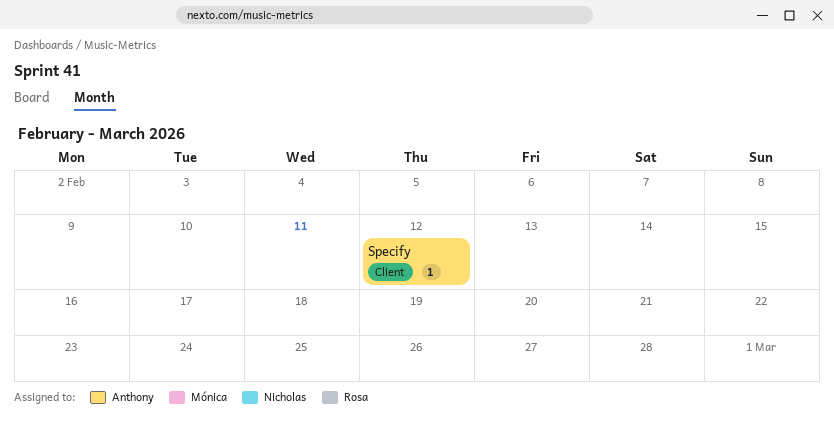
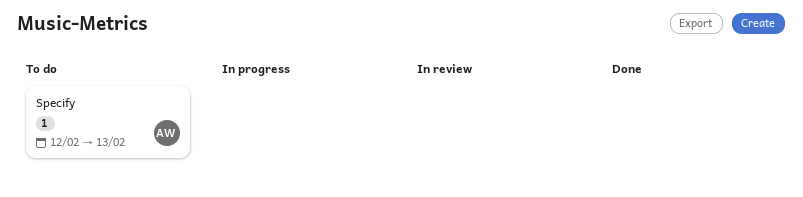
Specify, due: Feb 12 -> Feb 13

